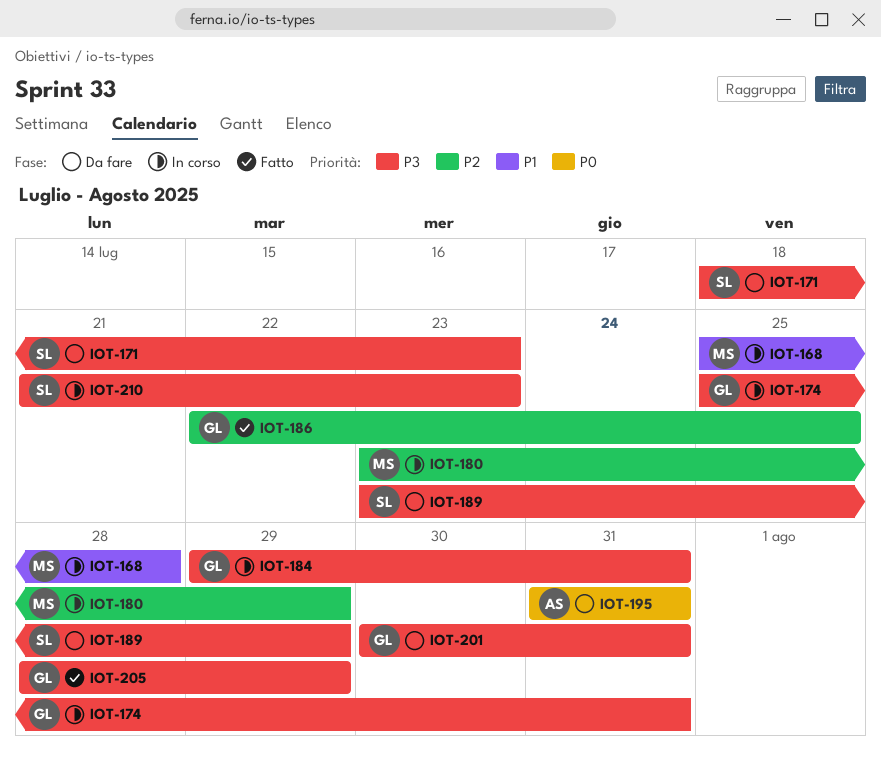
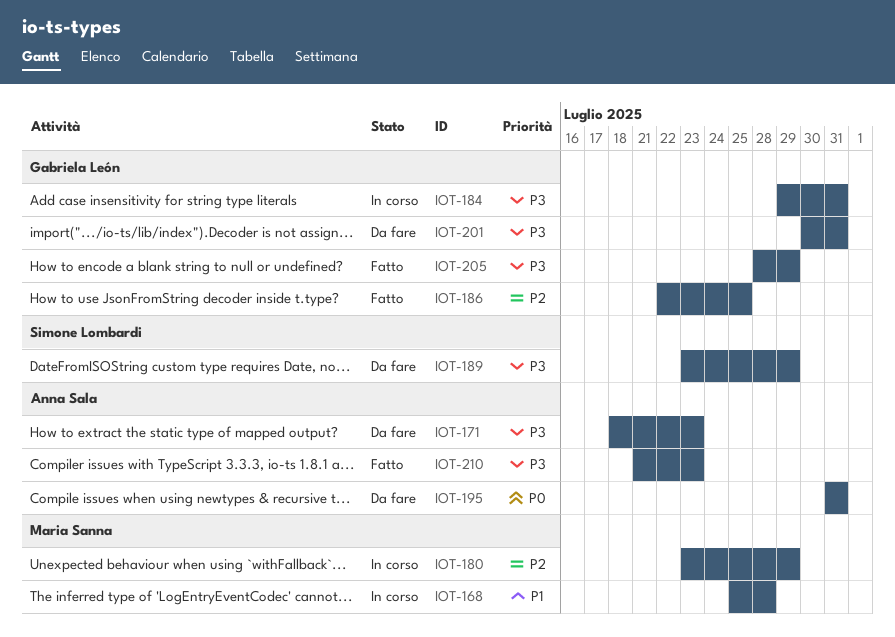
IOT-171, owner: Simone Lombardi -> Anna Sala
IOT-174: present -> none
IOT-210, status: In corso -> Fatto
IOT-210, owner: Simone Lombardi -> Anna Sala

